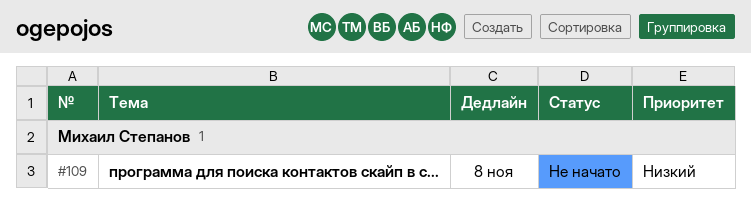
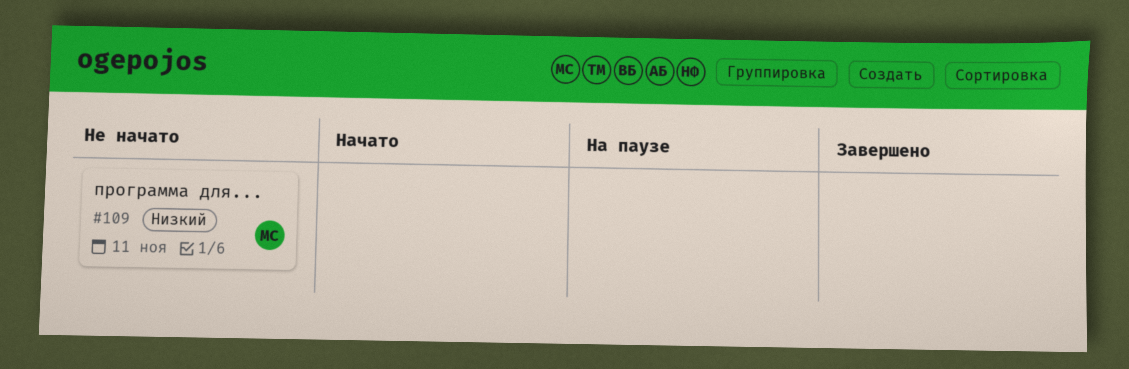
#109, due: Nov 8 -> Nov 11

